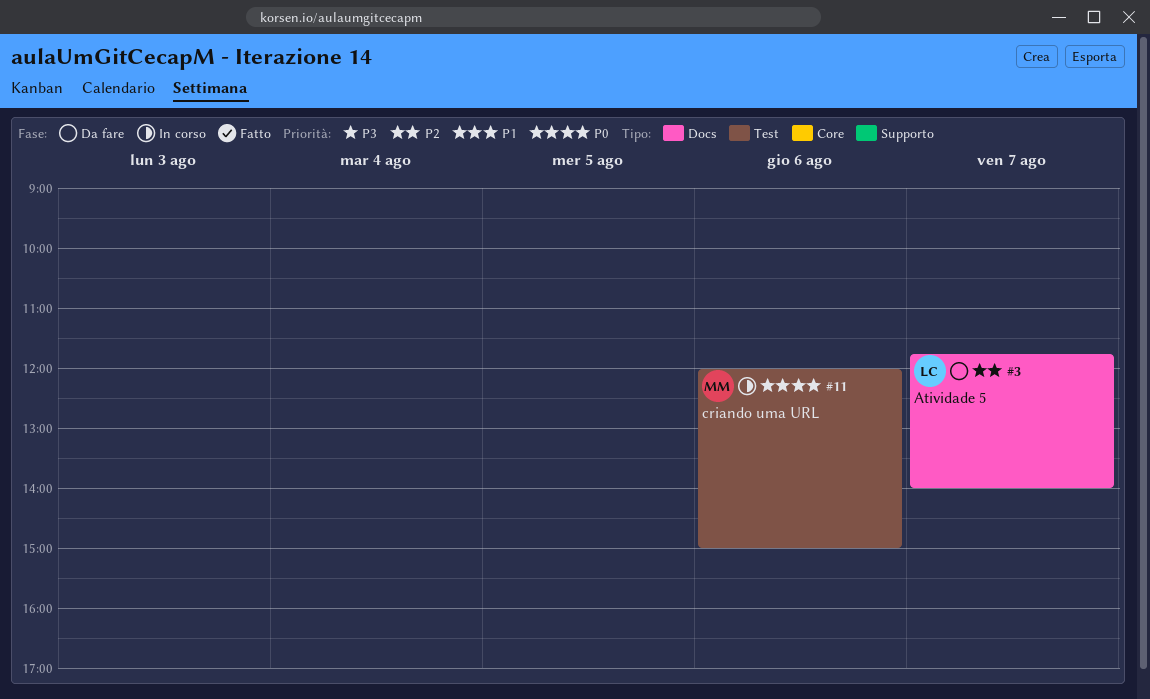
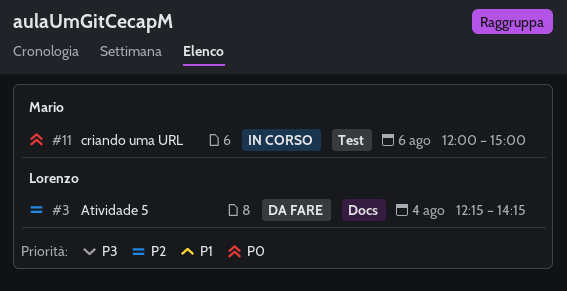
#3, day: Aug 7 -> Aug 4
#3, begins: 11:45 -> 12:15
#3, ends: 14:00 -> 14:15

